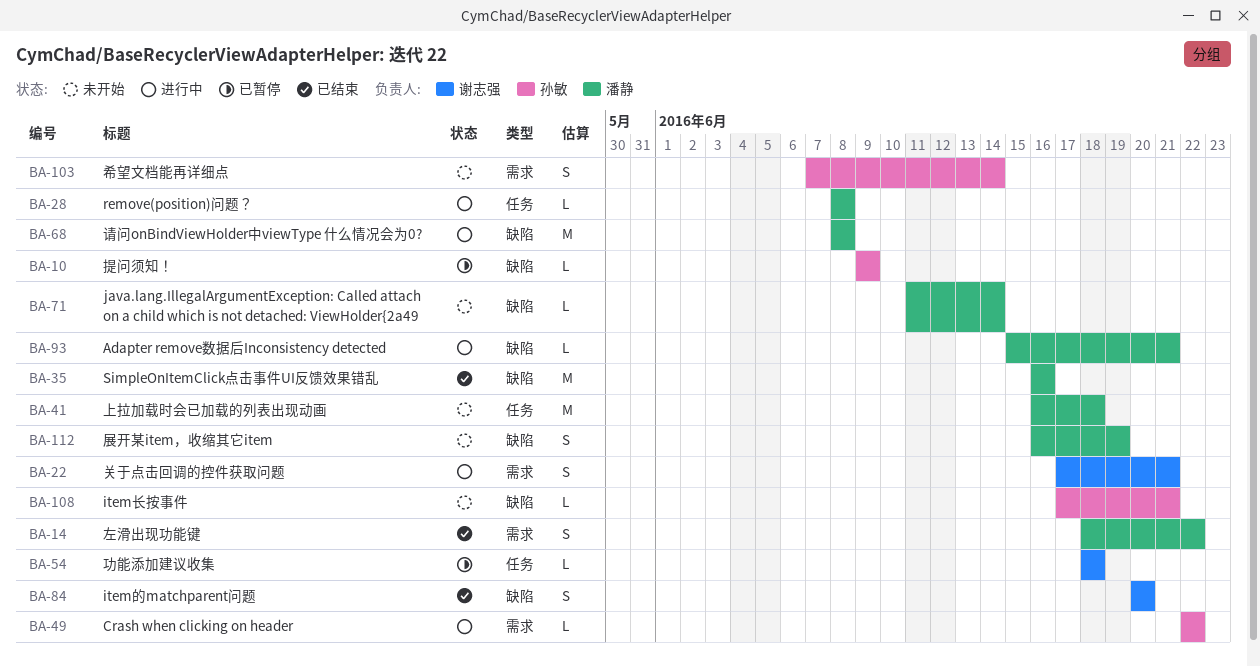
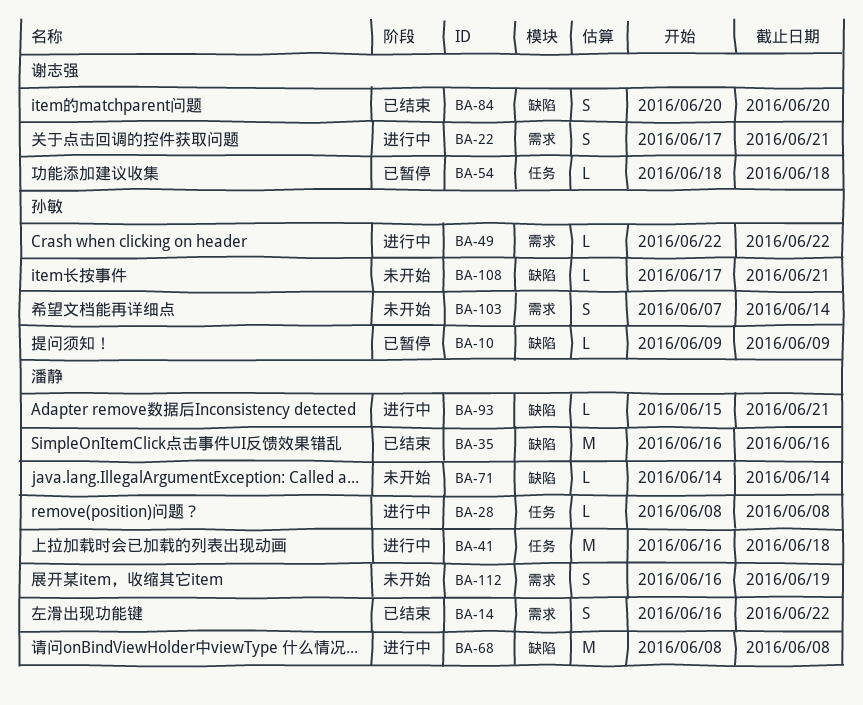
BA-14, start: Jun 18 -> Jun 16
BA-41, status: 未开始 -> 进行中
BA-71, start: Jun 11 -> Jun 14
BA-112, label: 缺陷 -> 需求

